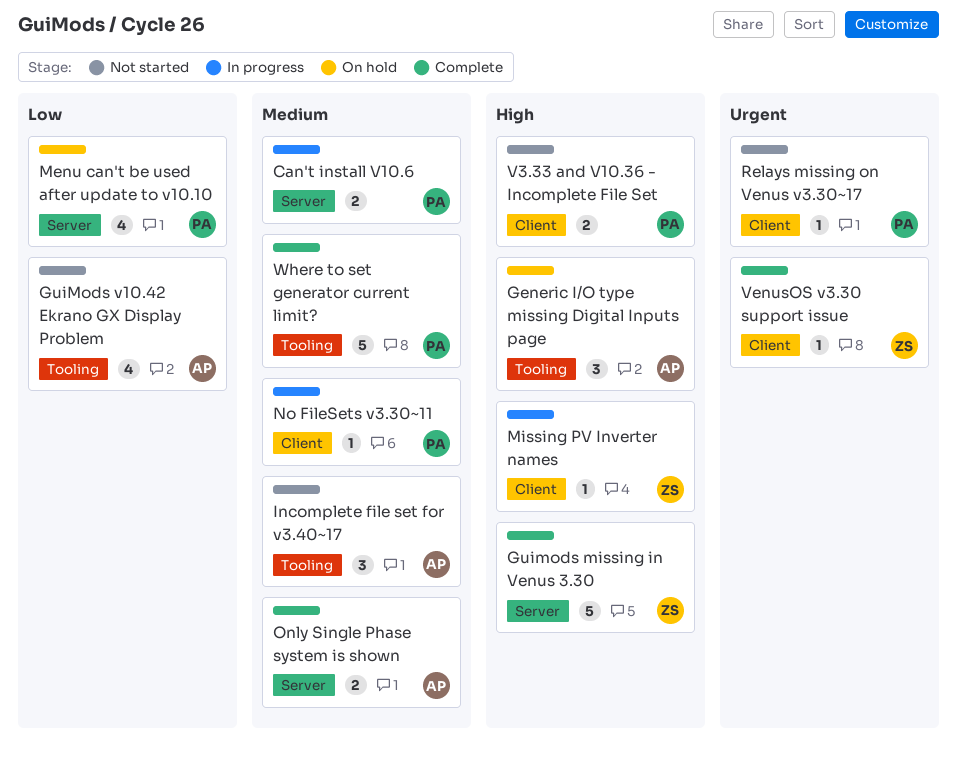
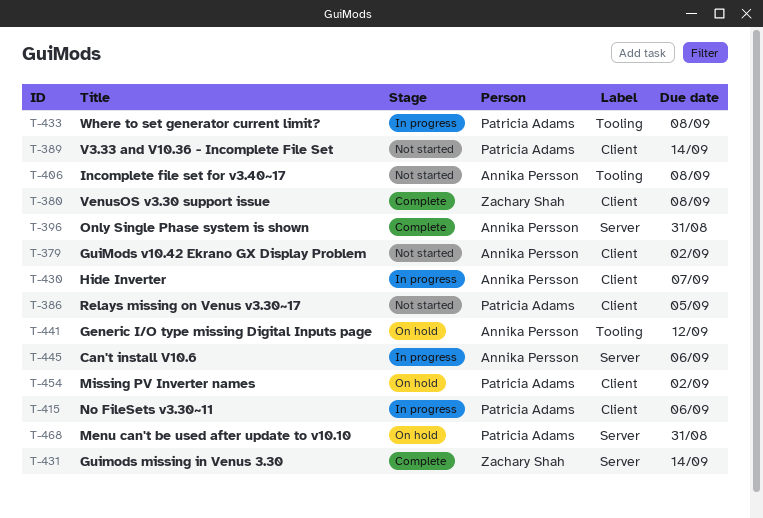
Can't install V10.6, owner: Patricia Adams -> Annika Persson
GuiMods v10.42 Ekrano GX Display Problem, label: Tooling -> Client
Hide Inverter: none -> present
Missing PV Inverter names, status: In progress -> On hold
Missing PV Inverter names, owner: Zachary Shah -> Patricia Adams
Where to set generator current limit?, status: Complete -> In progress

